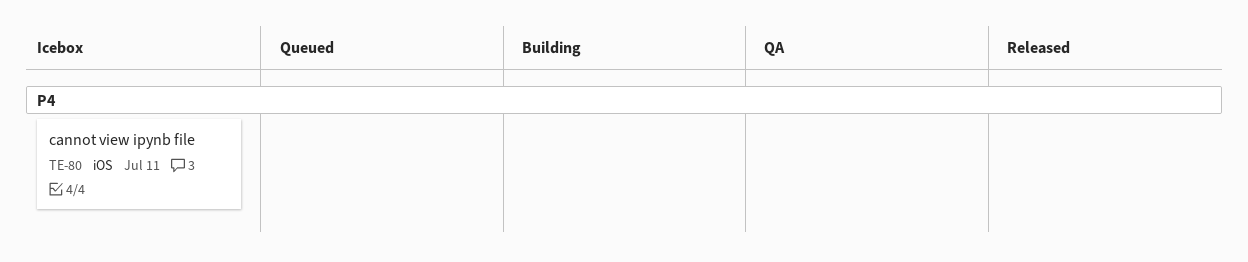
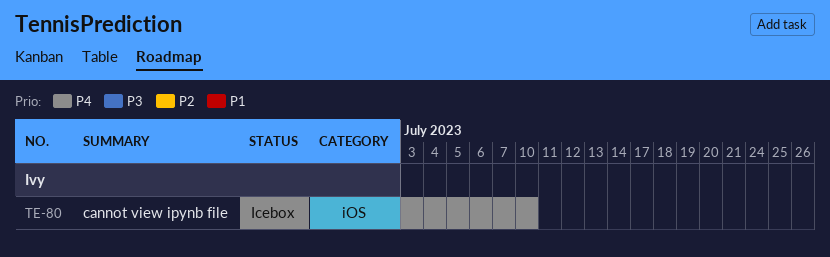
TE-80, due: Jul 11 -> Jul 10

